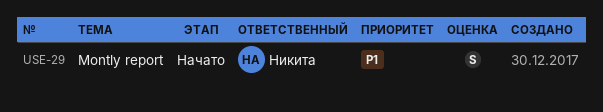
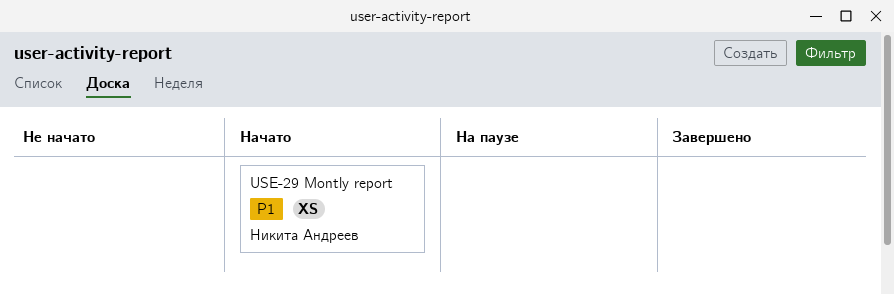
USE-29, estimate: S -> XS

